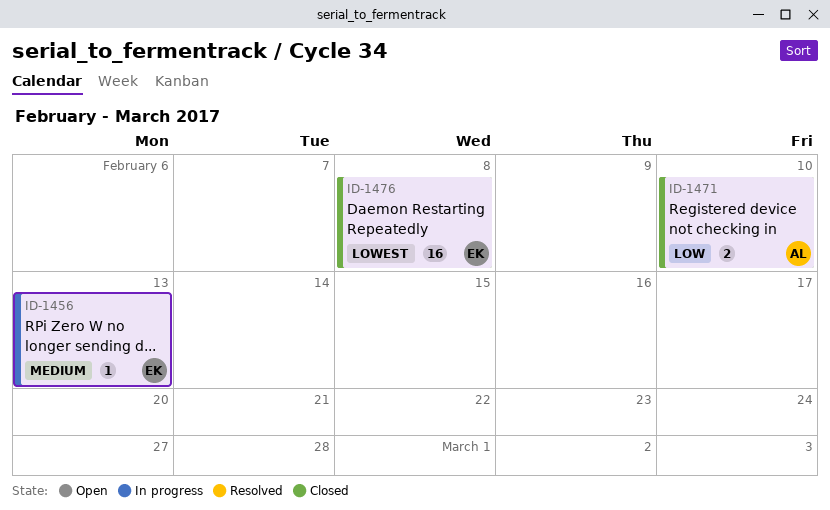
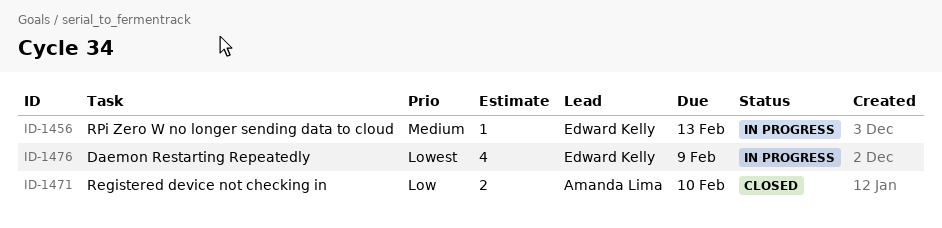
ID-1476, status: Closed -> In progress
ID-1476, estimate: 16 -> 4
ID-1476, due: Feb 8 -> Feb 9

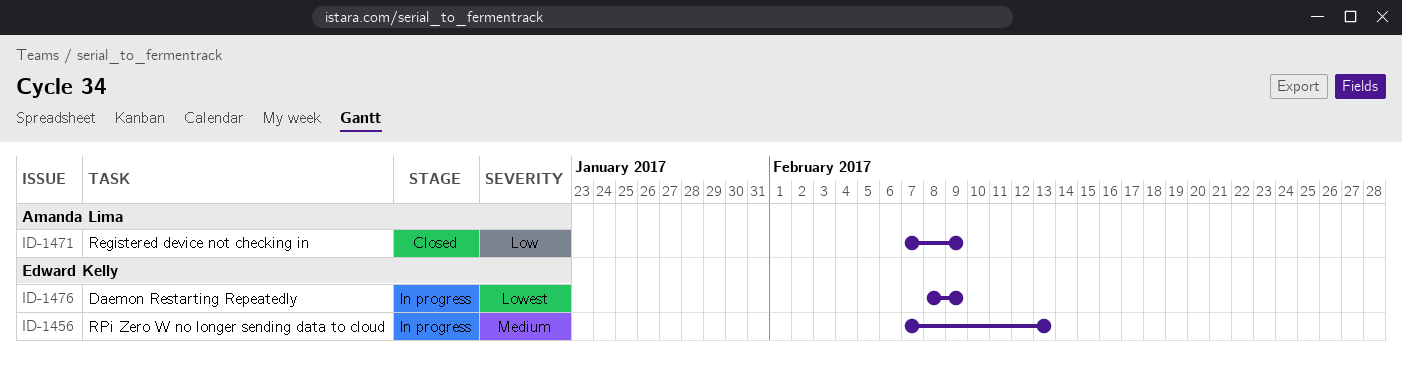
ID-1471, due: Feb 10 -> Feb 9

